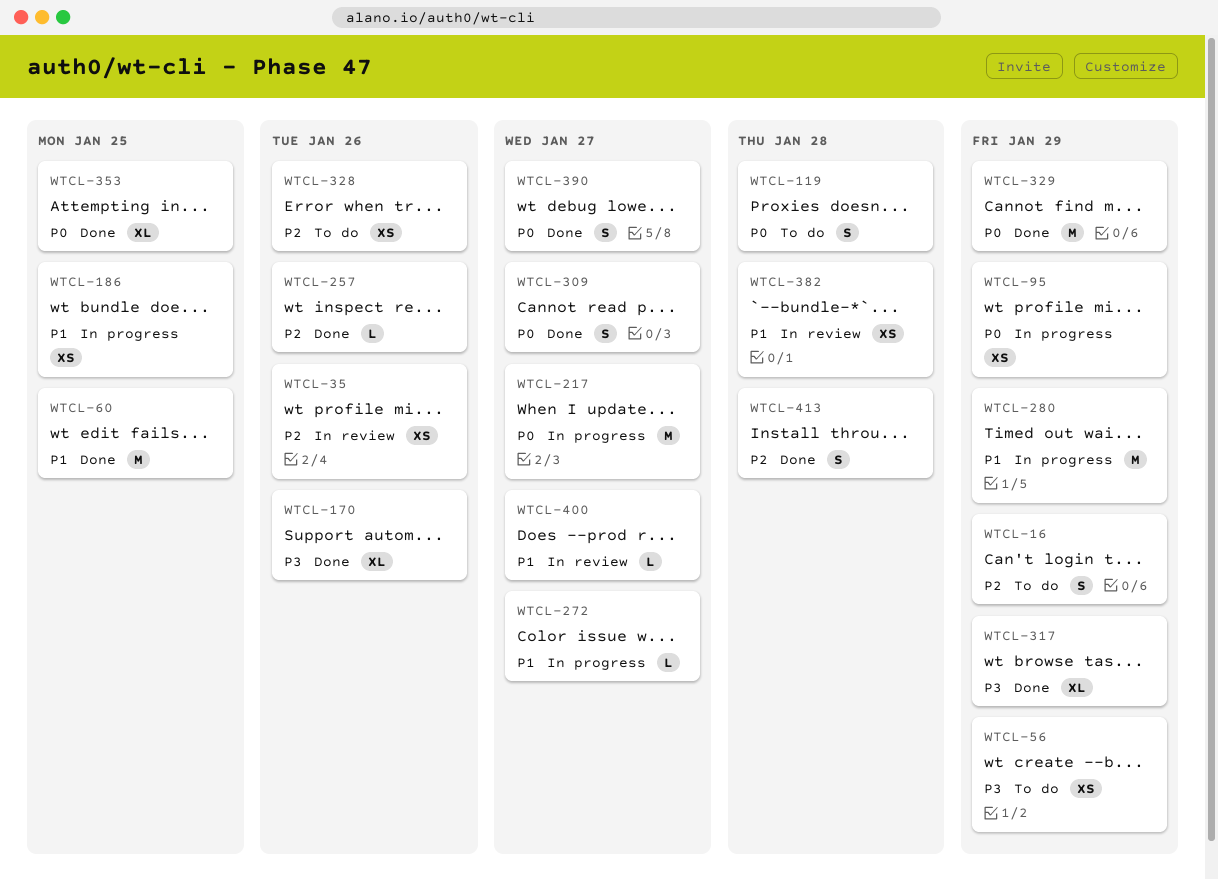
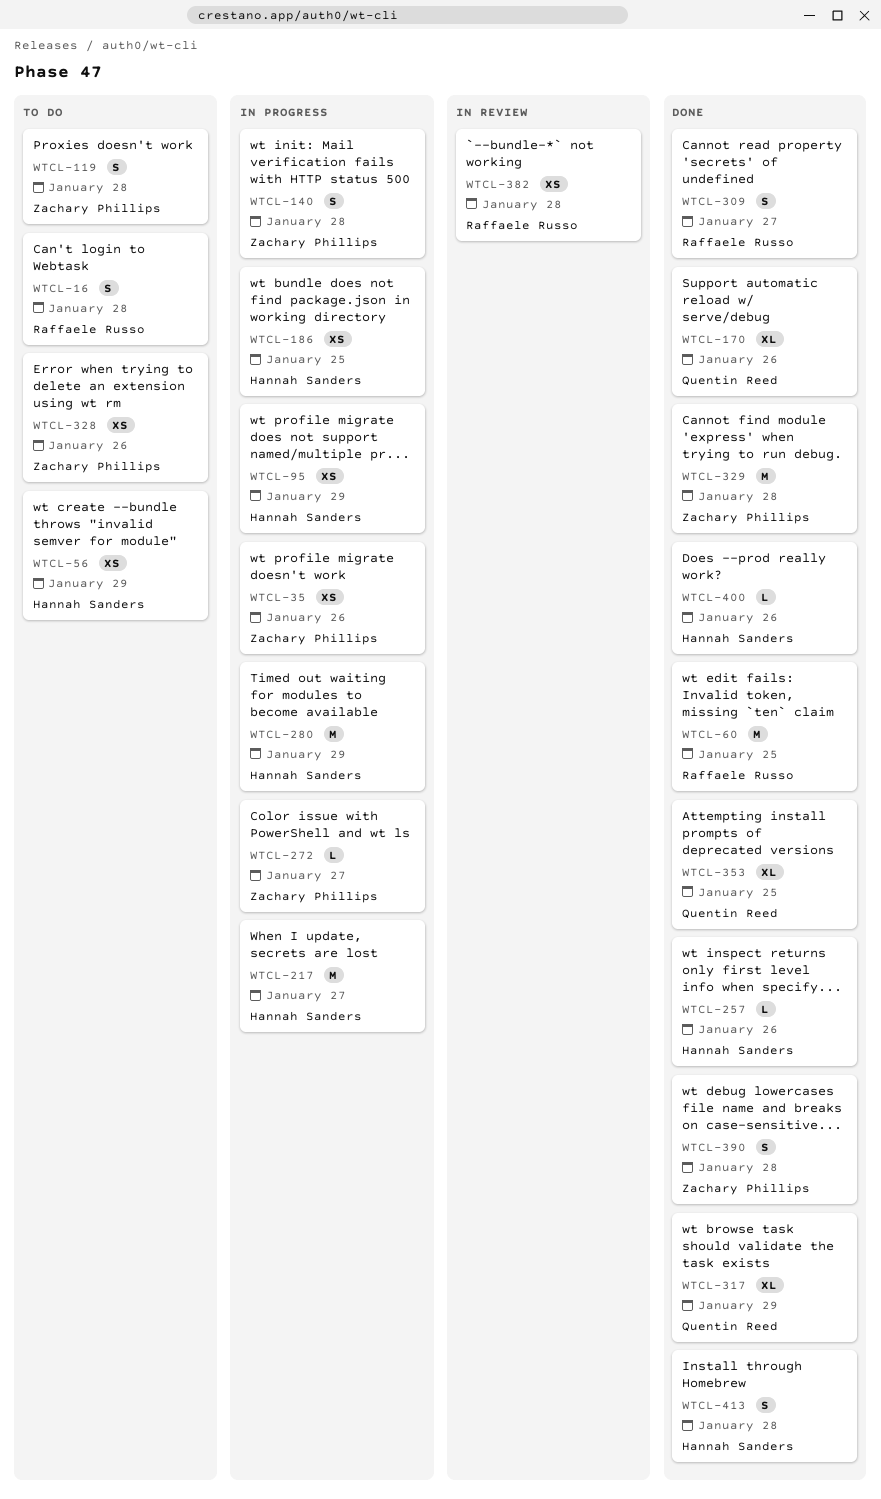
WTCL-16, due: Jan 29 -> Jan 28
WTCL-35, status: In review -> In progress
WTCL-140: none -> present
WTCL-329, due: Jan 29 -> Jan 28
WTCL-390, due: Jan 27 -> Jan 28
WTCL-400, status: In review -> Done
WTCL-400, due: Jan 27 -> Jan 26

